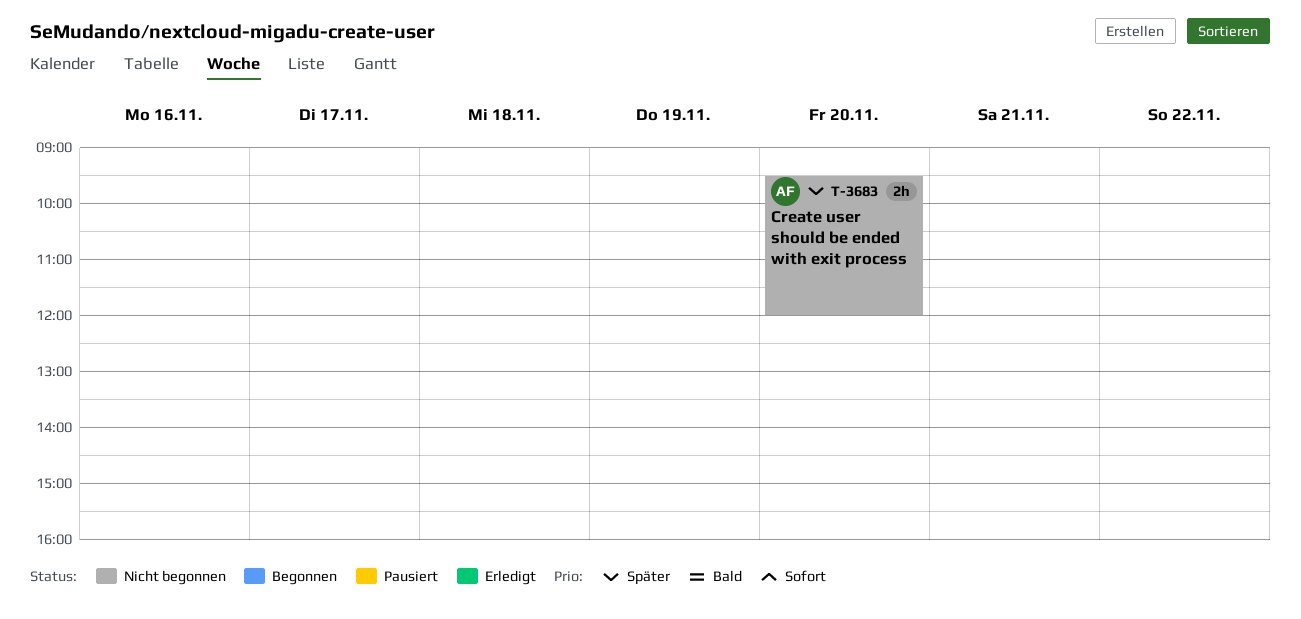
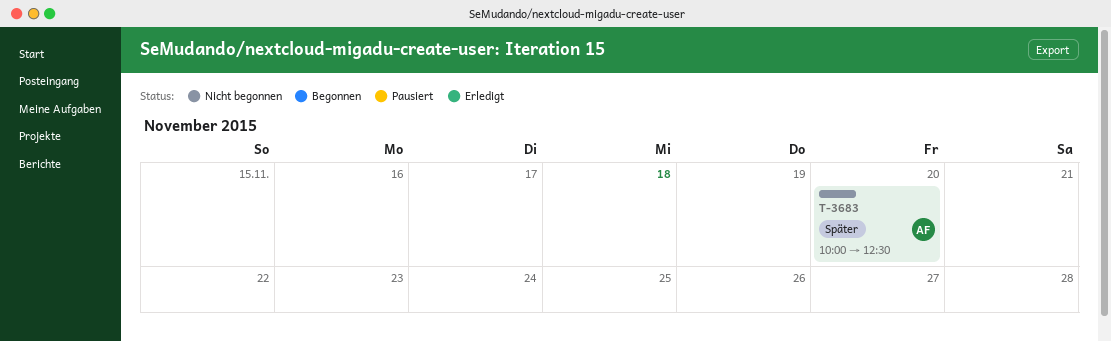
T-3683, begins: 09:30 -> 10:00
T-3683, ends: 12:00 -> 12:30

